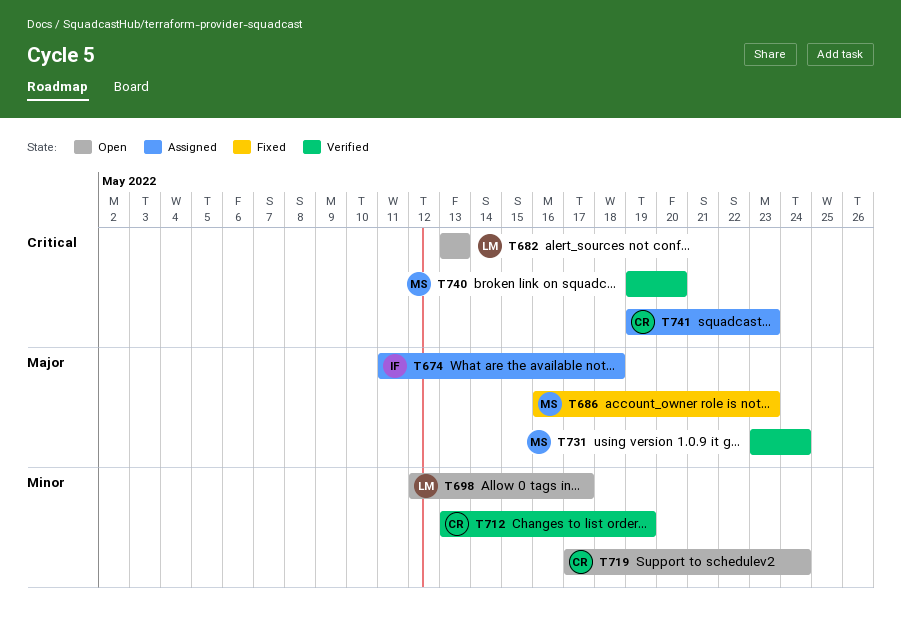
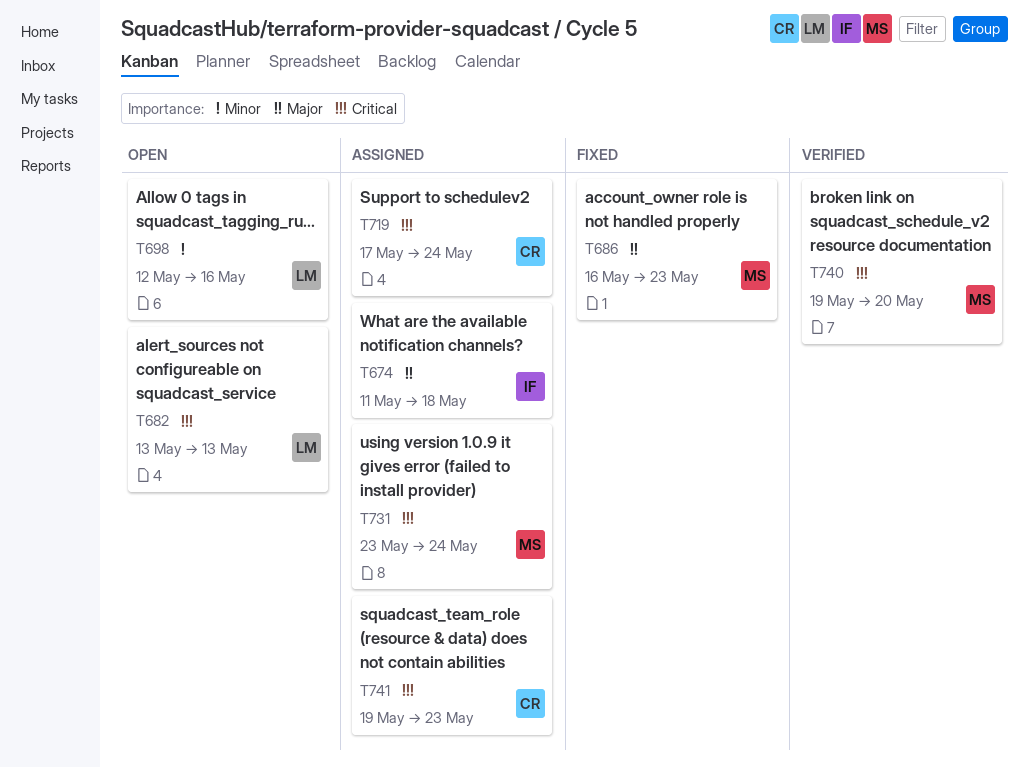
T698, due: May 17 -> May 16
T712: present -> none
T719, status: Open -> Assigned
T719, priority: Minor -> Critical
T731, status: Verified -> Assigned
T731, priority: Major -> Critical

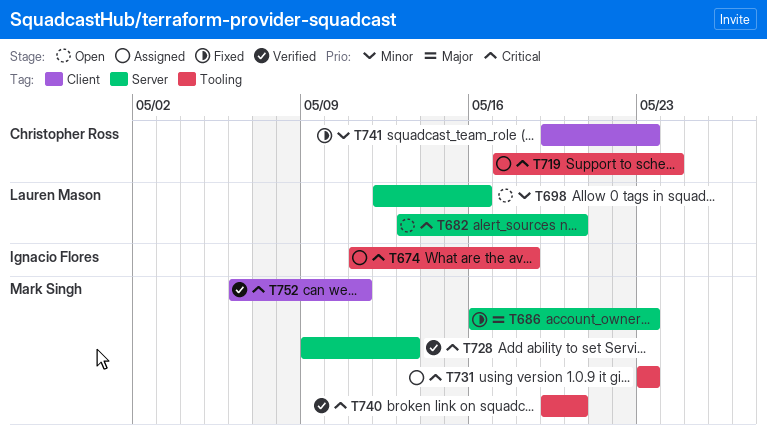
T674, priority: Major -> Critical
T682, due: May 13 -> May 20
T728: none -> present
T731, due: May 24 -> May 23
T741, status: Assigned -> Fixed
T741, priority: Critical -> Minor
T752: none -> present

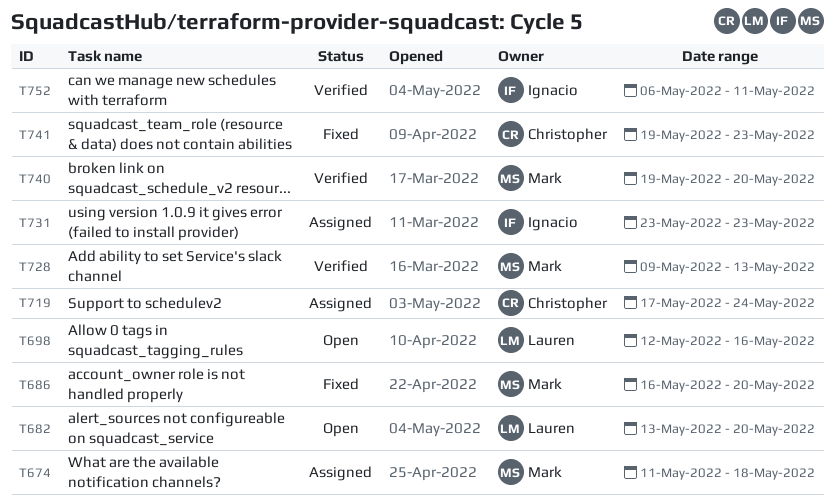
T674, owner: Ignacio Flores -> Mark Singh
T686, due: May 23 -> May 20
T731, owner: Mark Singh -> Ignacio Flores
T752, owner: Mark Singh -> Ignacio Flores

